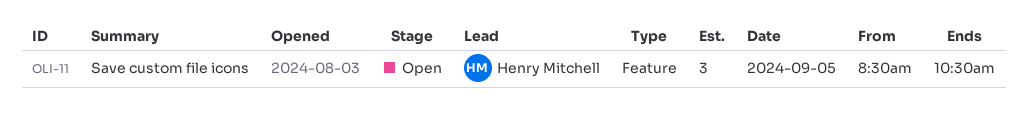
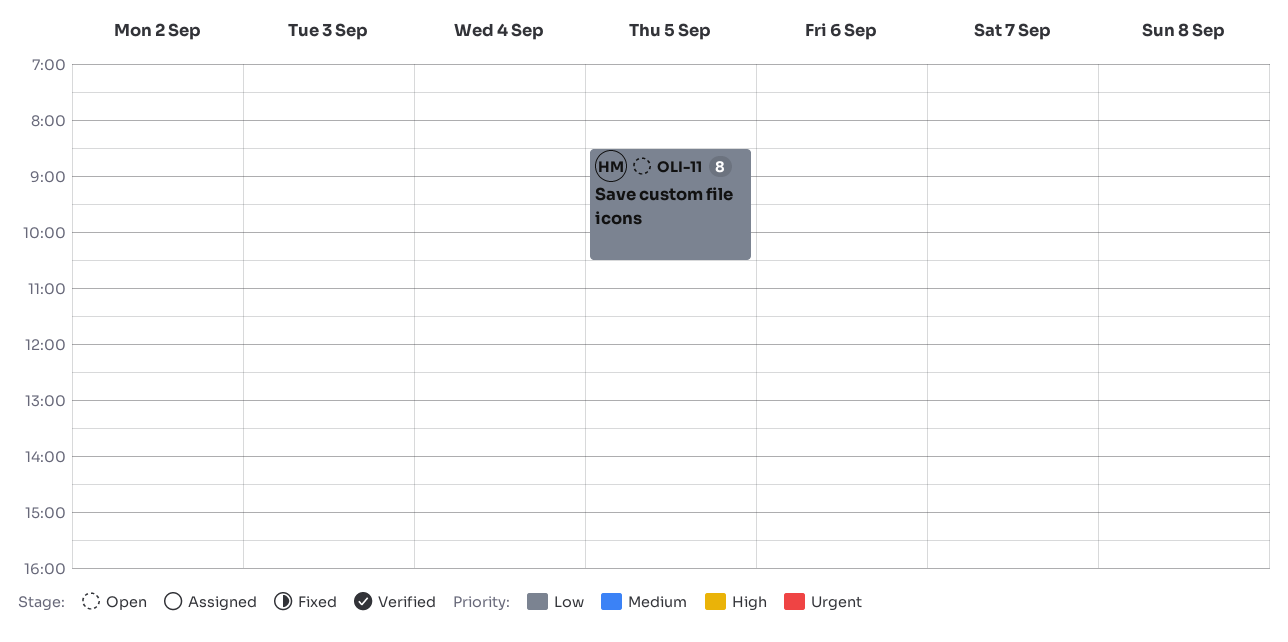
OLI-11, estimate: 3 -> 8

